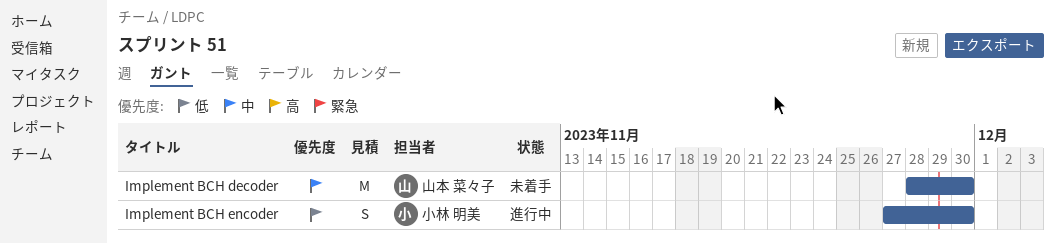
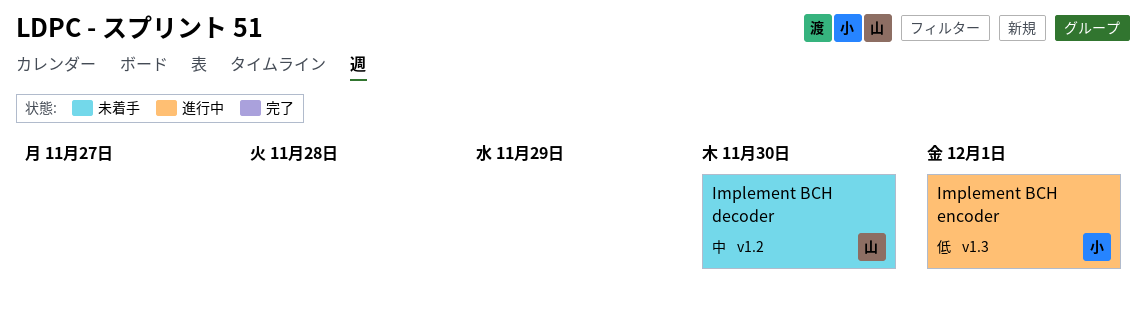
Implement BCH encoder, due: Nov 30 -> Dec 1

